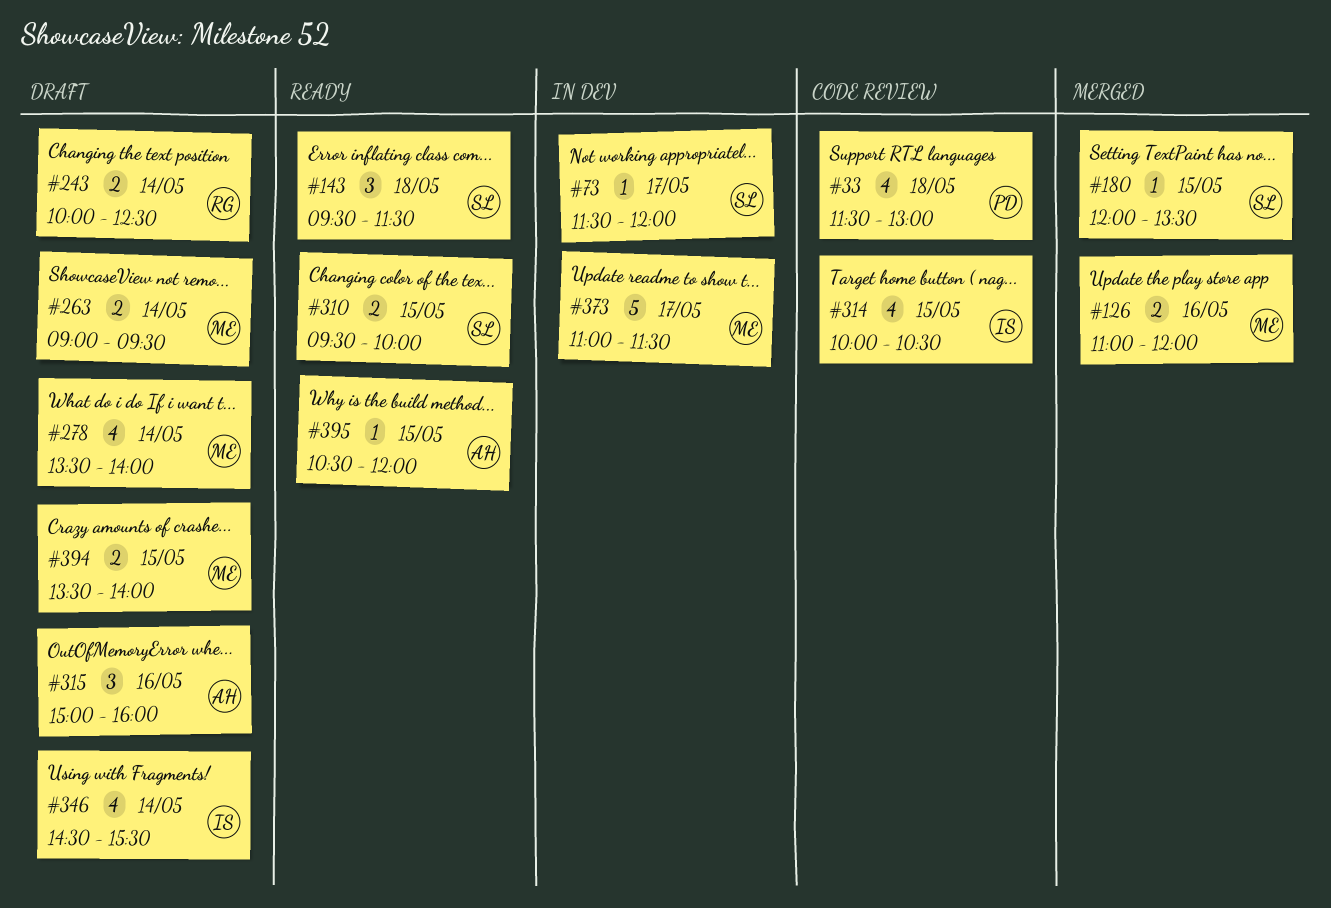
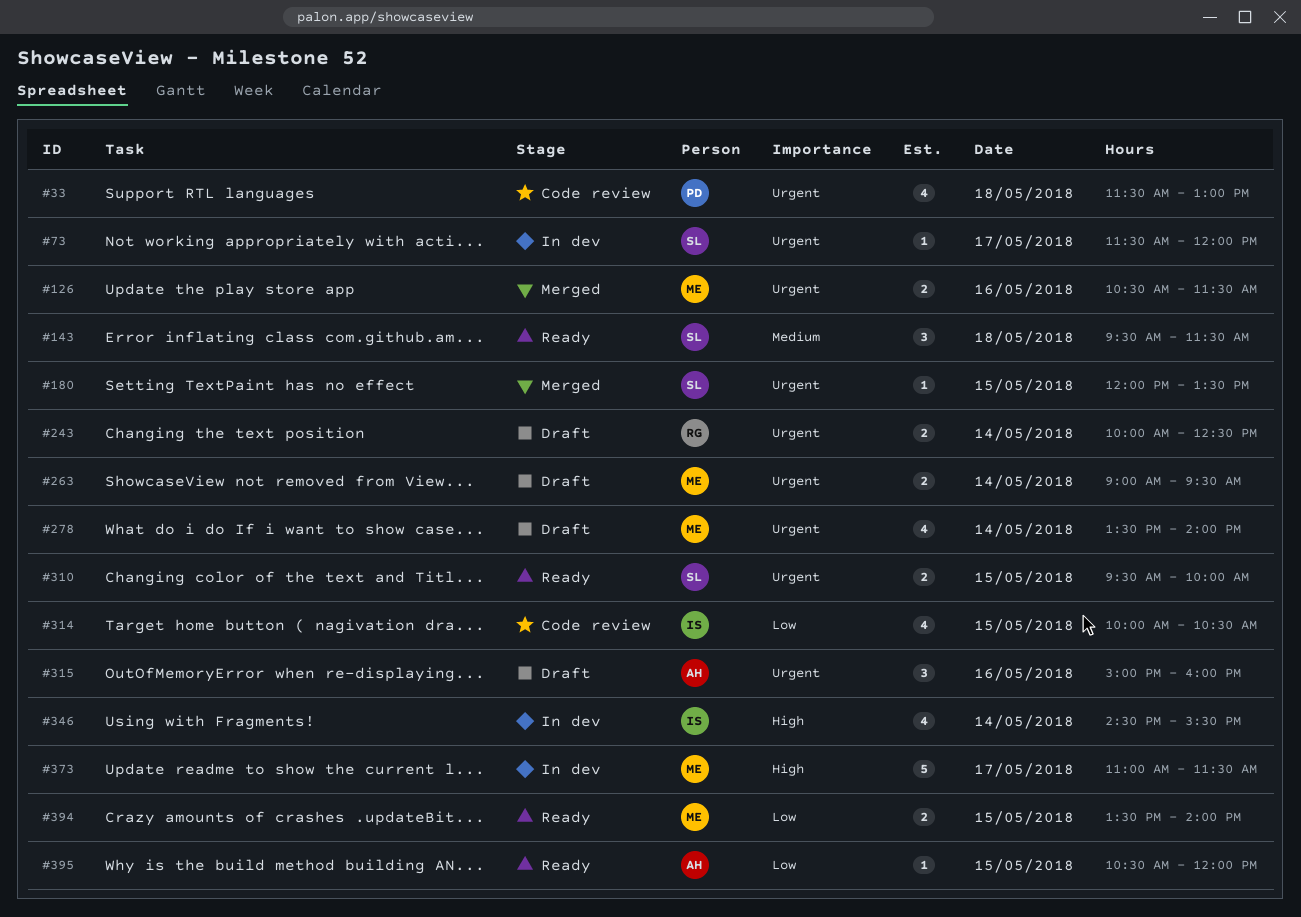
#126, begins: 11:00 -> 10:30
#126, ends: 12:00 -> 11:30
#346, status: Draft -> In dev
#394, status: Draft -> Ready

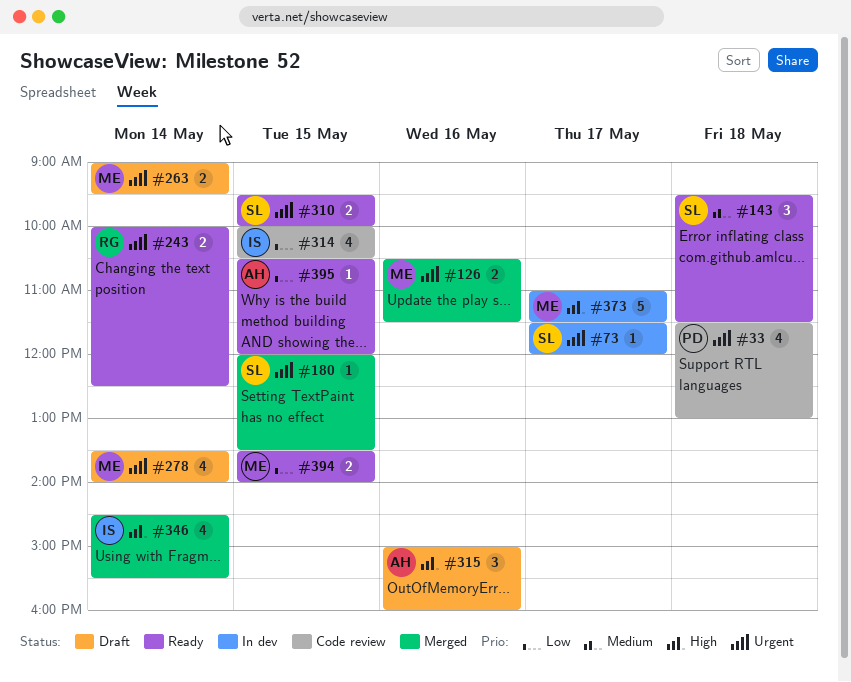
#243, status: Draft -> Ready
#315, priority: Urgent -> High
#346, status: In dev -> Merged

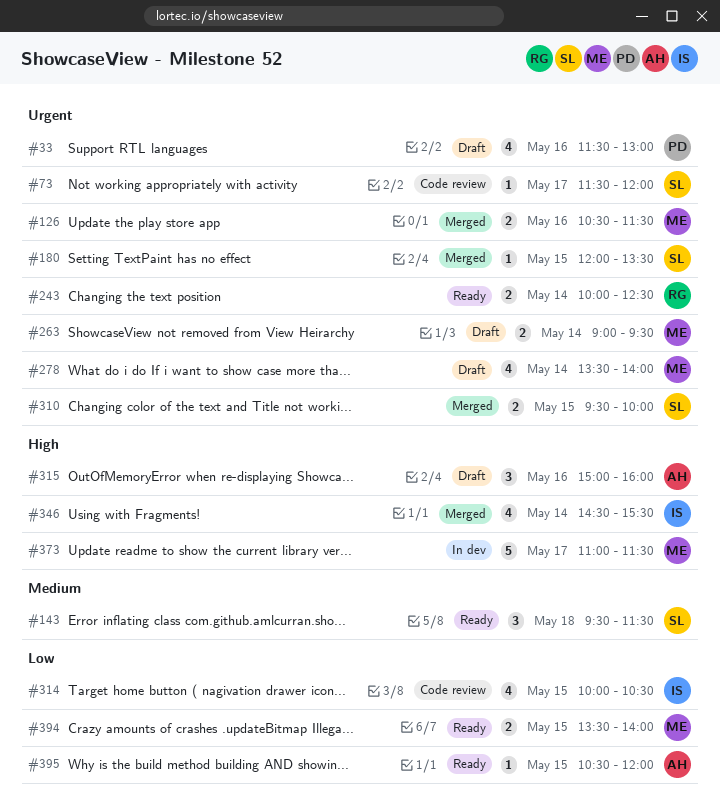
#33, status: Code review -> Draft
#33, day: May 18 -> May 16
#73, status: In dev -> Code review
#310, status: Ready -> Merged

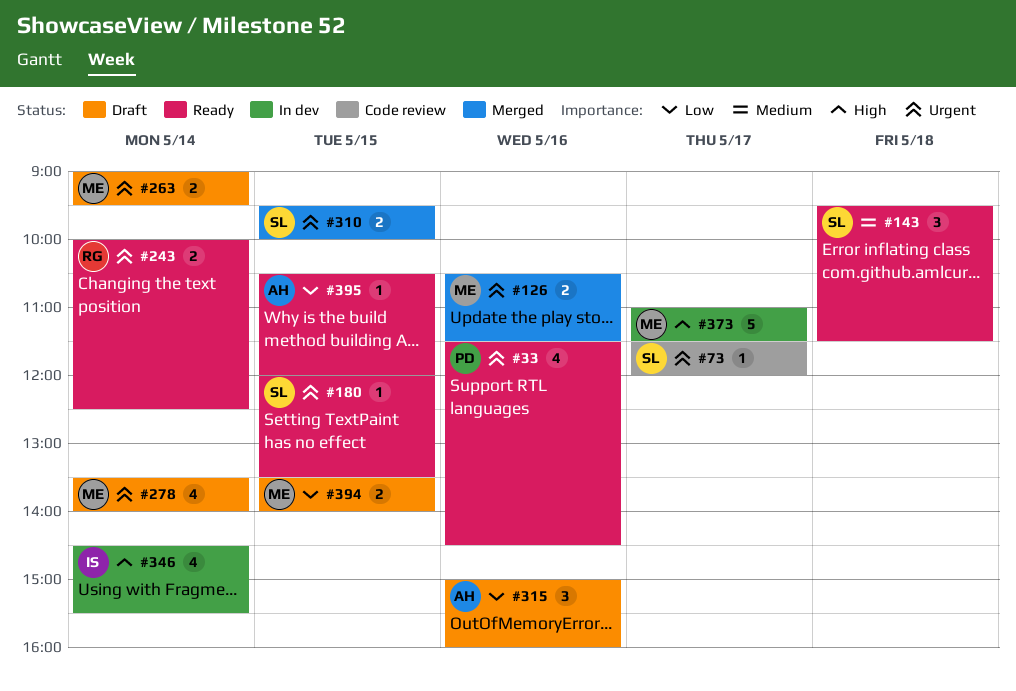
#33, status: Draft -> Ready
#33, ends: 13:00 -> 14:30
#180, status: Merged -> Ready
#314: present -> none
#315, priority: High -> Low
#346, status: Merged -> In dev
#394, status: Ready -> Draft

